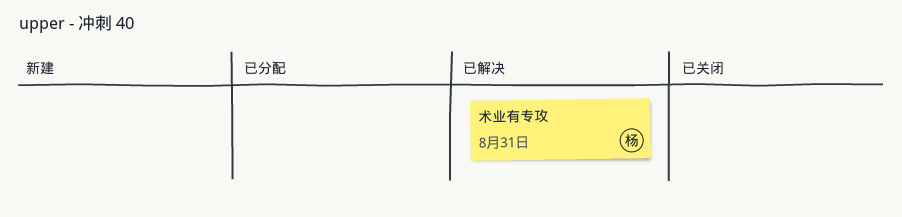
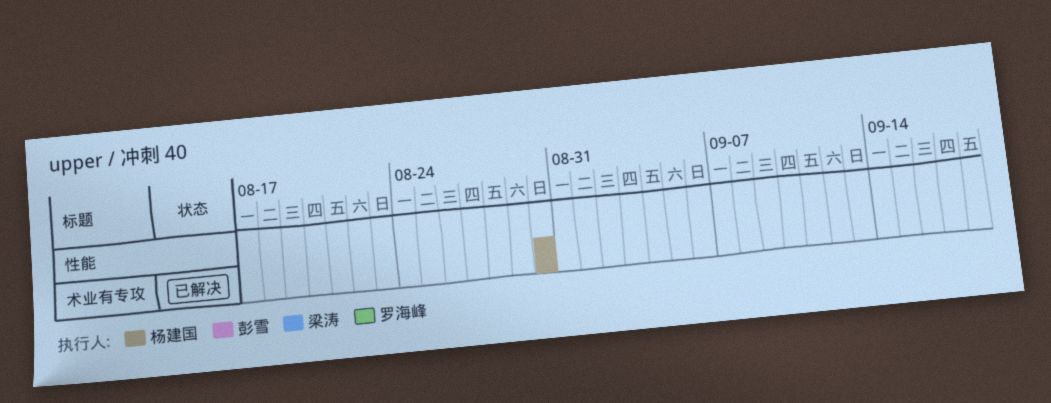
术业有专攻, due: Aug 31 -> Aug 30

